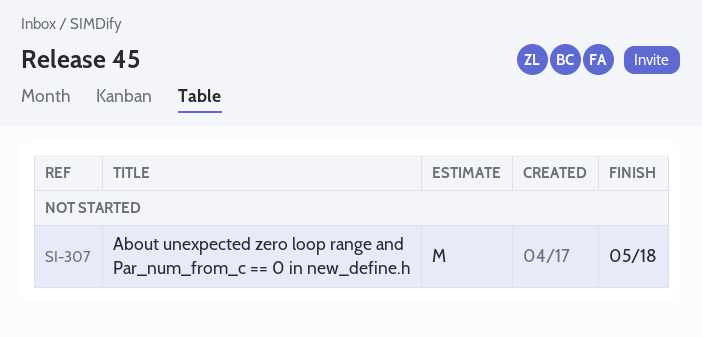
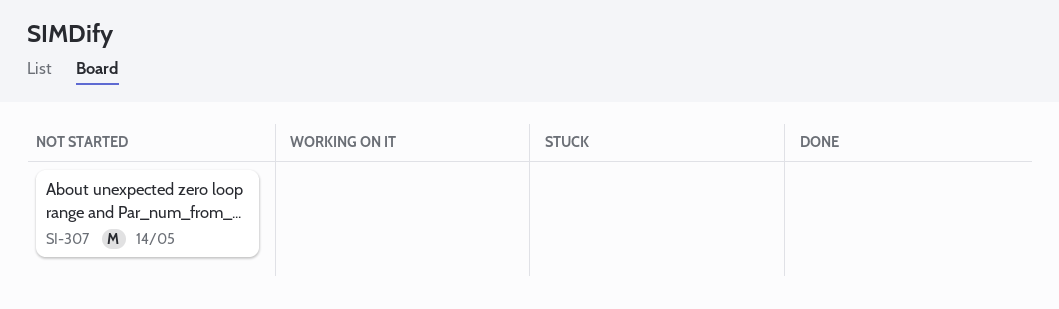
SI-307, due: May 18 -> May 14

